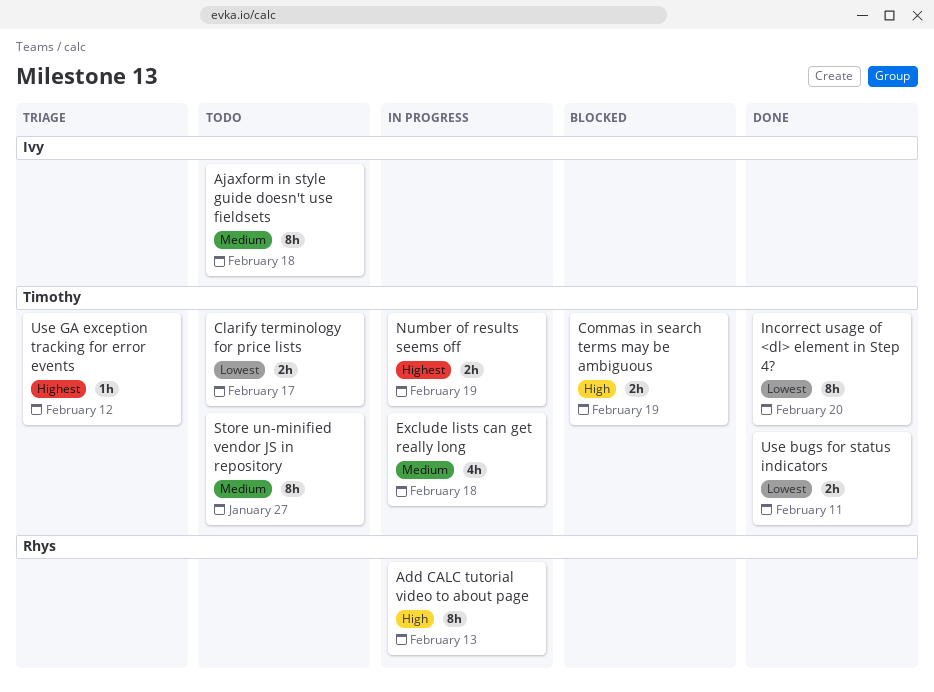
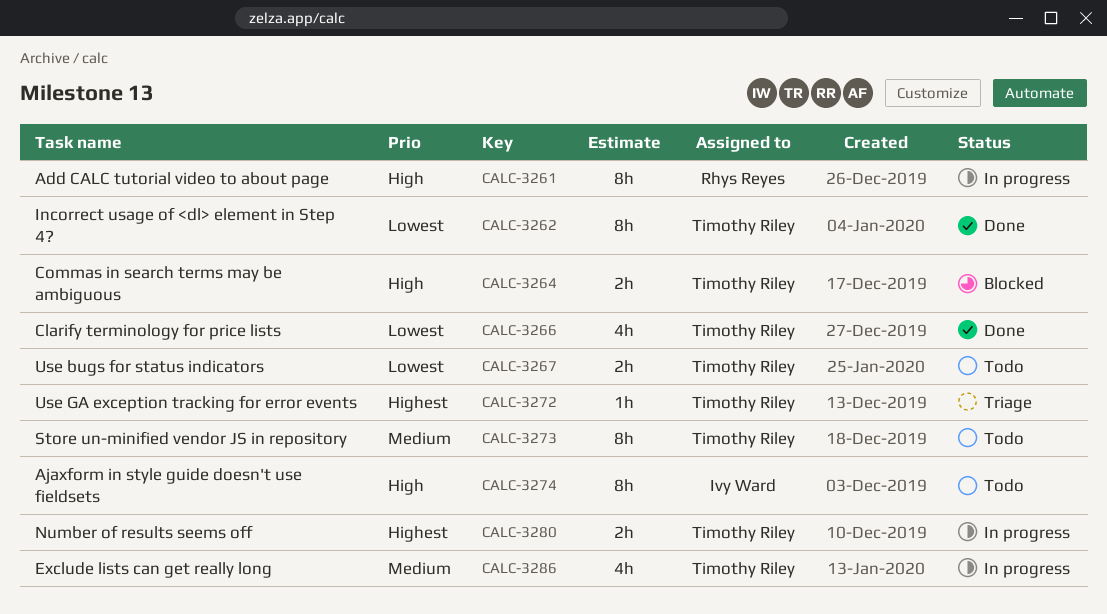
Ajaxform in style guide doesn't use fieldsets, priority: Medium -> High
Clarify terminology for price lists, status: Todo -> Done
Clarify terminology for price lists, estimate: 2h -> 4h
Use bugs for status indicators, status: Done -> Todo

